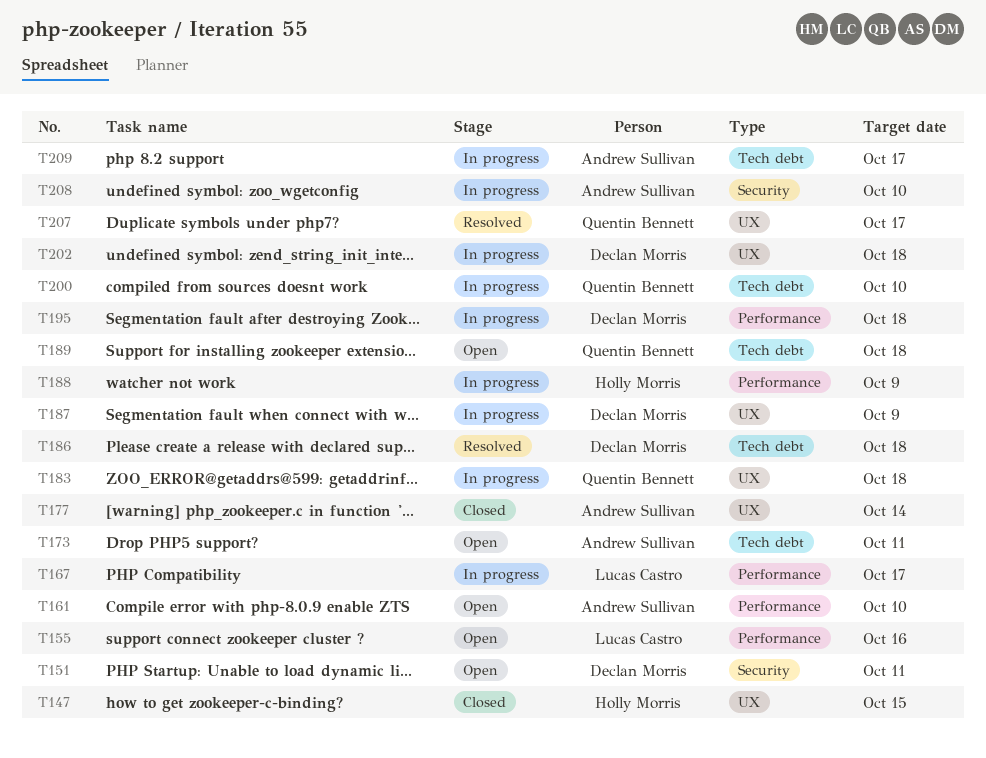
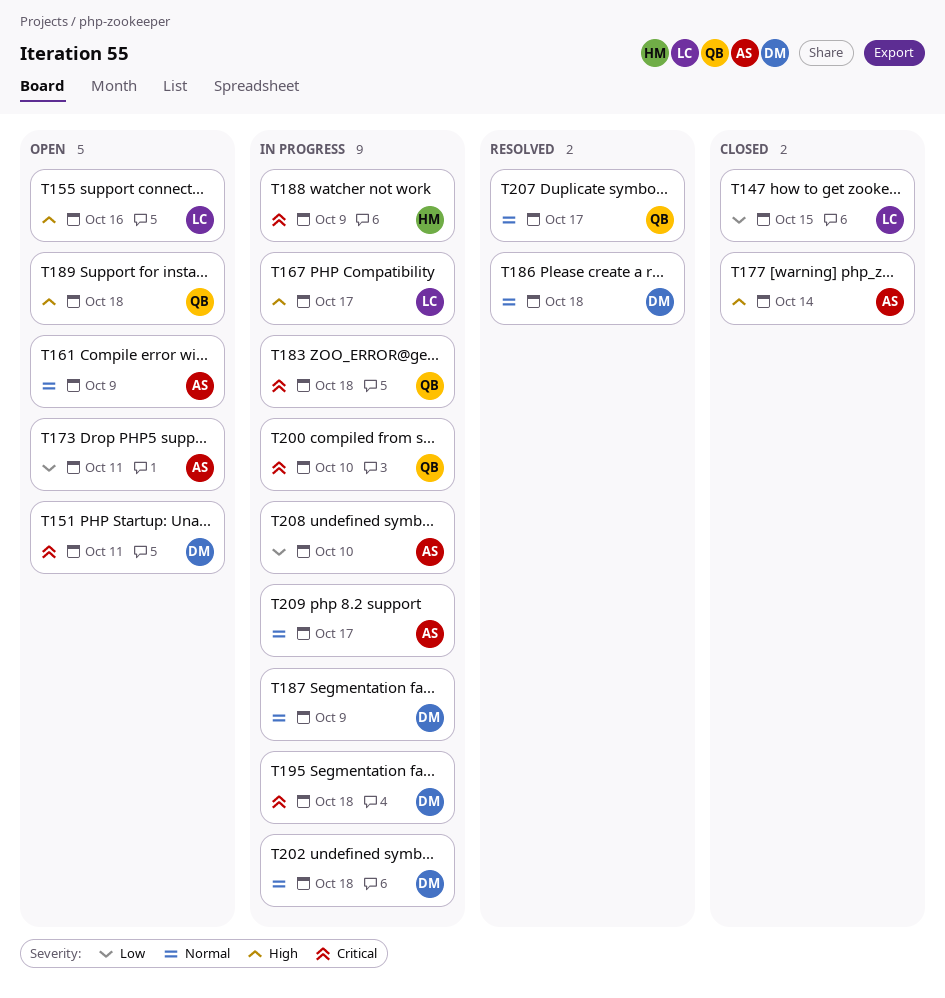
T147, owner: Holly Morris -> Lucas Castro
T161, due: Oct 10 -> Oct 9

